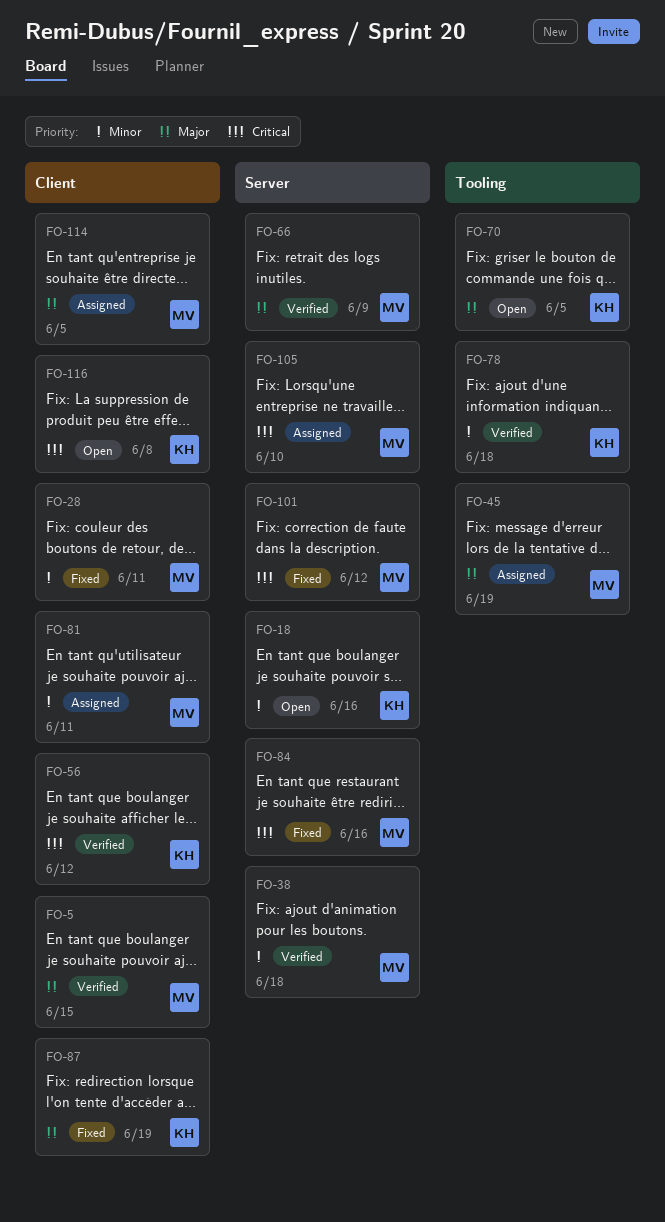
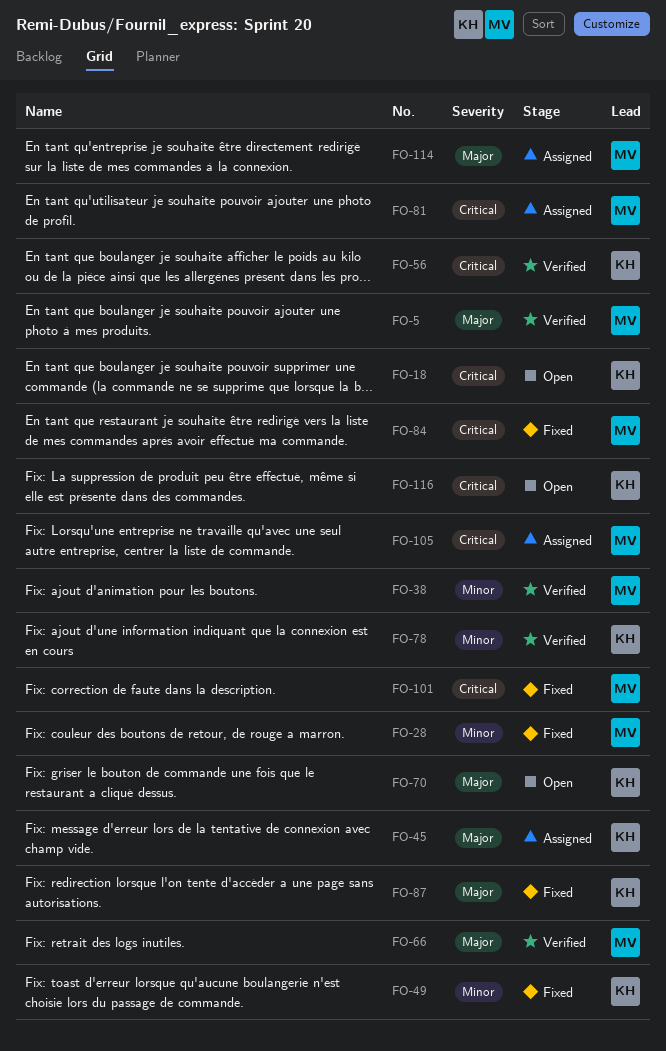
FO-18, priority: Minor -> Critical
FO-45, owner: MV -> KH
FO-49: none -> present
FO-81, priority: Minor -> Critical

